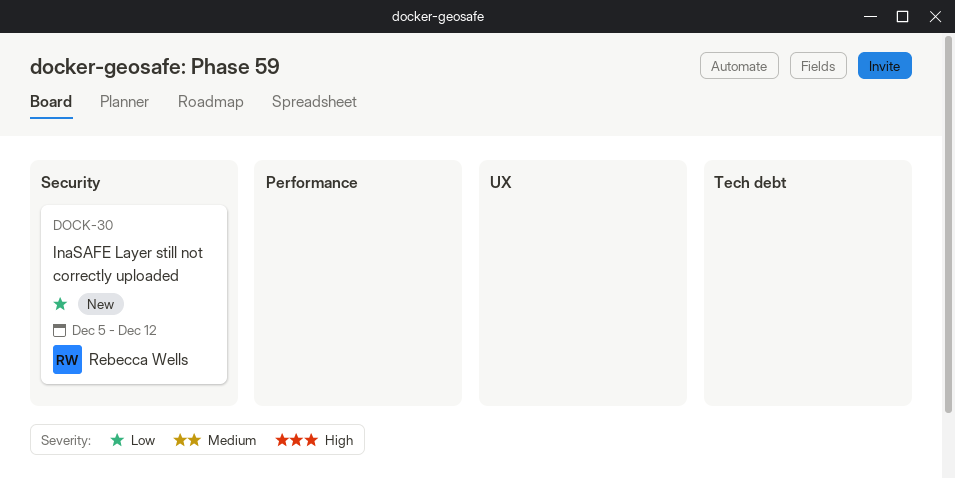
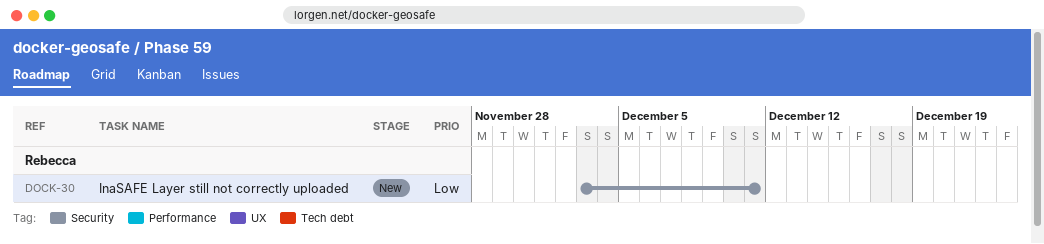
DOCK-30, start: Dec 5 -> Dec 3
DOCK-30, due: Dec 12 -> Dec 11

